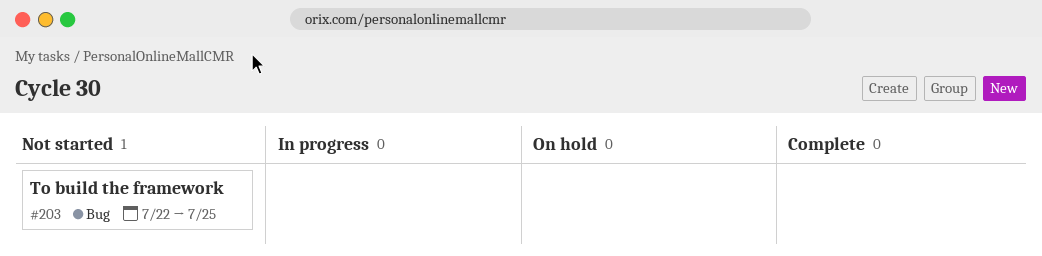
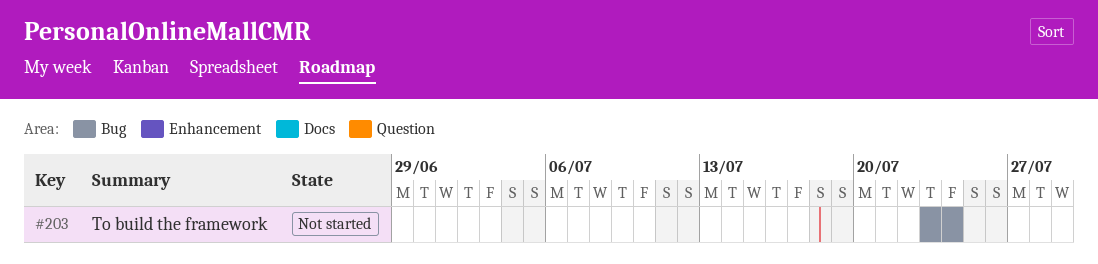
#203, start: Jul 22 -> Jul 23
#203, due: Jul 25 -> Jul 24

